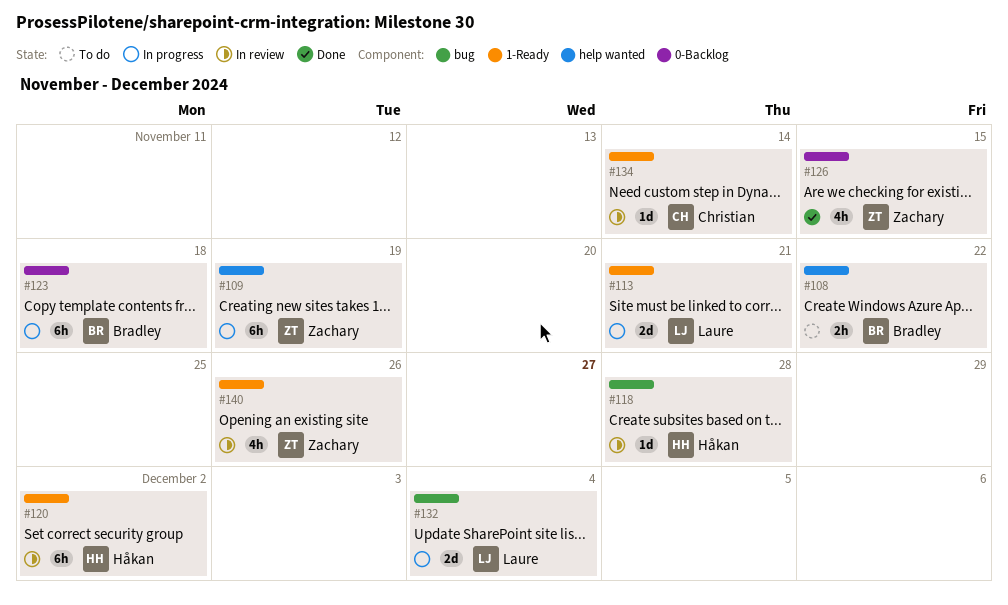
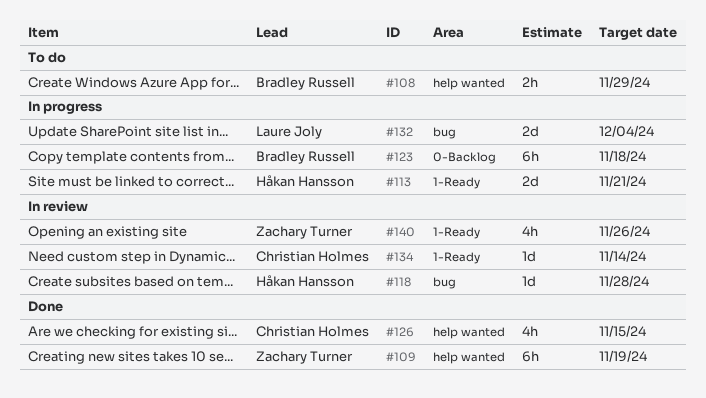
#108, due: Nov 22 -> Nov 29
#109, status: In progress -> Done
#113, owner: Laure Joly -> Håkan Hansson
#120: present -> none
#126, owner: Zachary Turner -> Christian Holmes
#126, label: 0-Backlog -> help wanted

